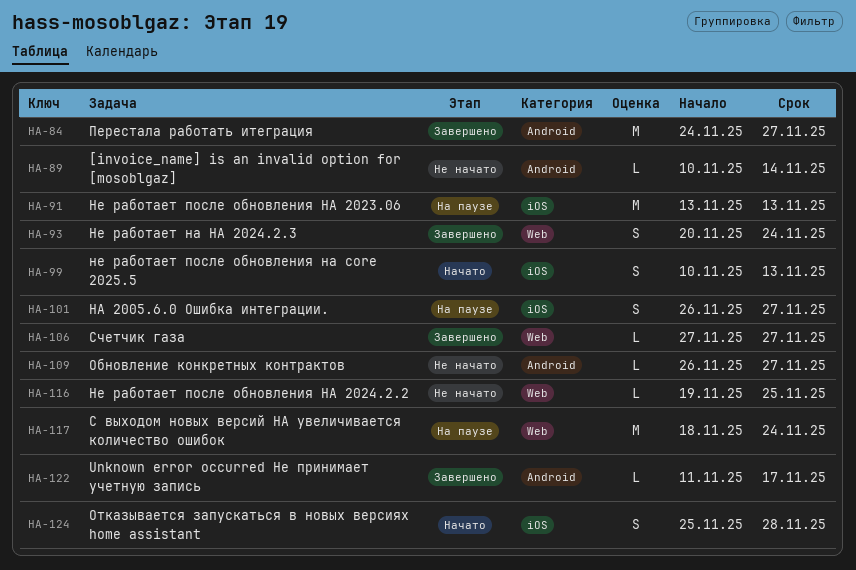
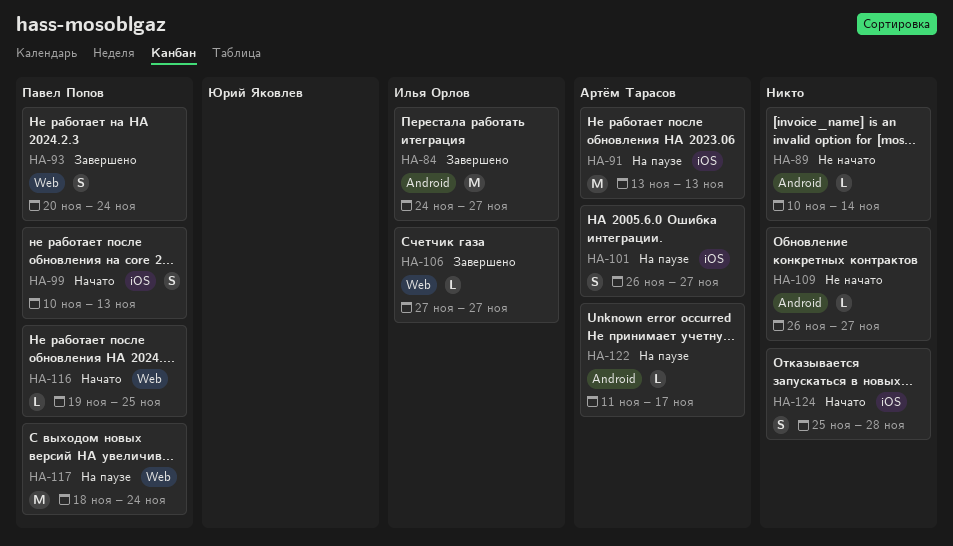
HA-116, status: Не начато -> Начато
HA-122, status: Завершено -> На паузе

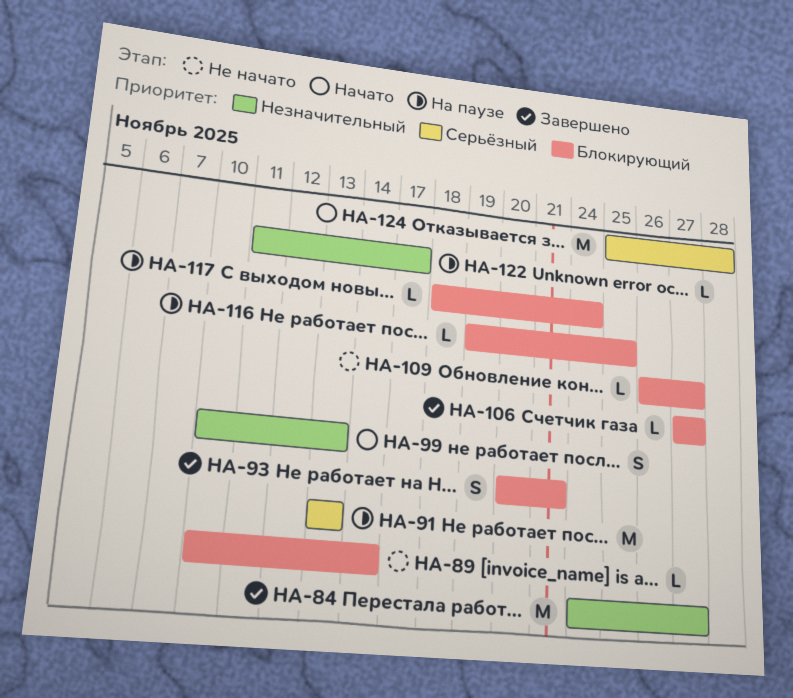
HA-93, due: Nov 24 -> Nov 21
HA-101: present -> none
HA-116, status: Начато -> На паузе
HA-117, estimate: M -> L
HA-124, estimate: S -> M

